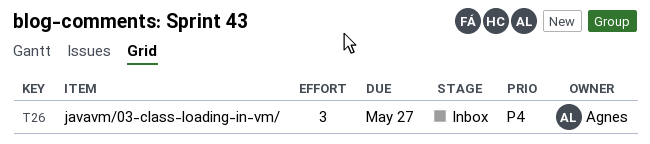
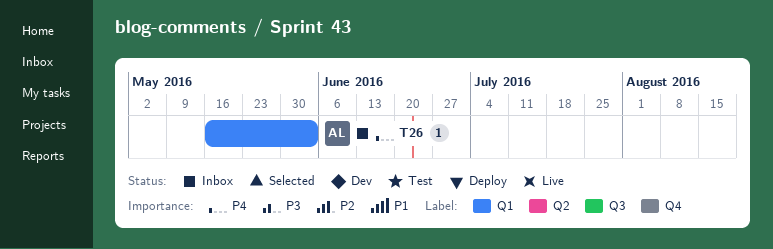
T26, estimate: 3 -> 1
T26, due: May 27 -> Jun 3

